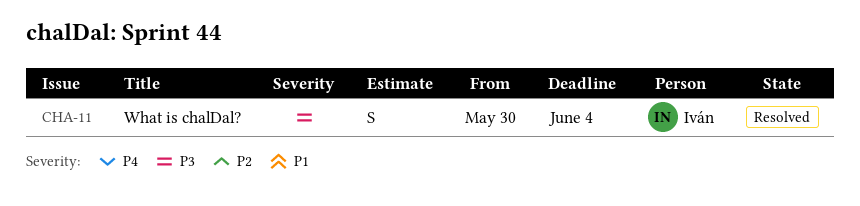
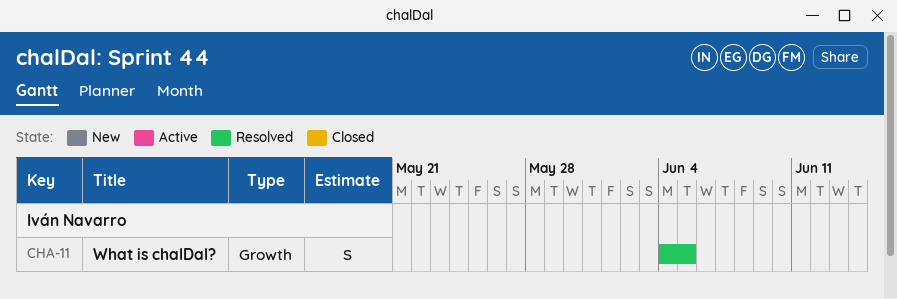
CHA-11, start: May 30 -> Jun 4
CHA-11, due: Jun 4 -> Jun 5

